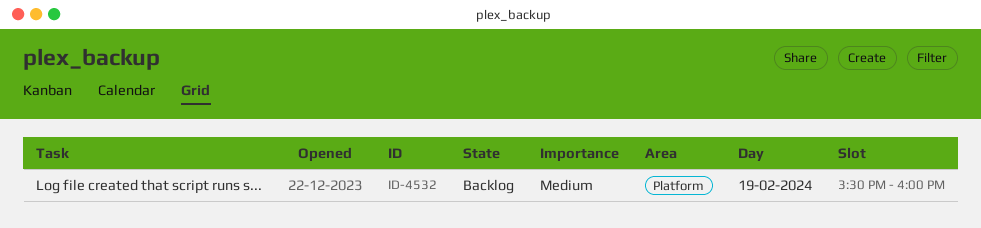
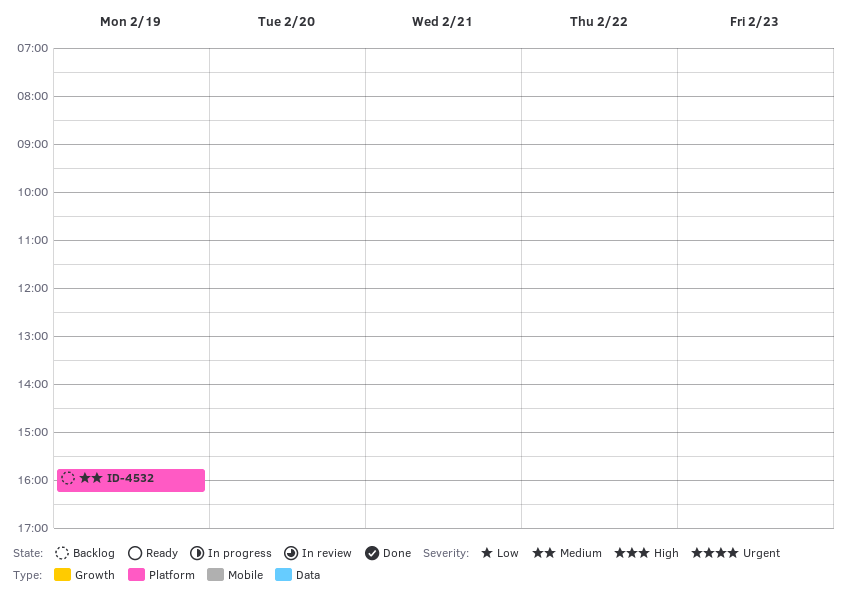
ID-4532, begins: 15:30 -> 15:45
ID-4532, ends: 16:00 -> 16:15

